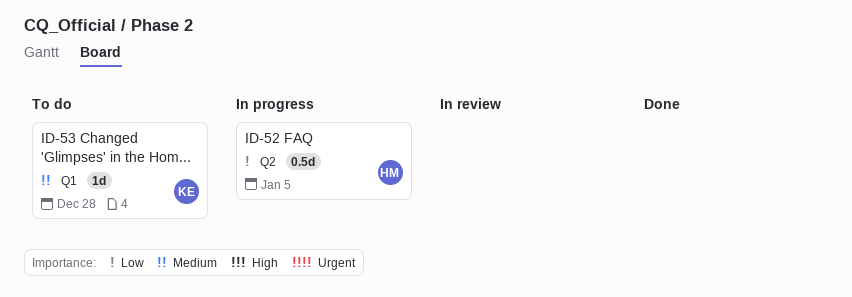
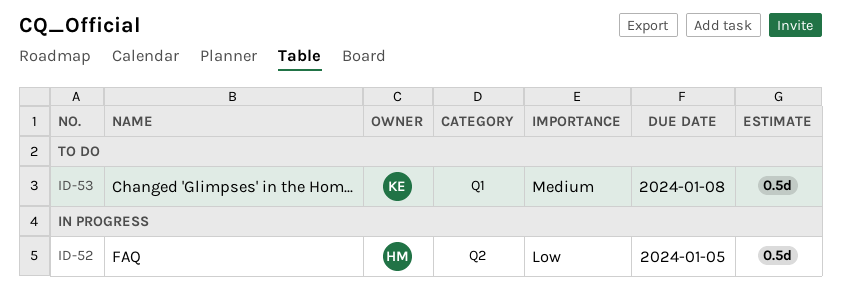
ID-53, estimate: 1d -> 0.5d
ID-53, due: Dec 28 -> Jan 8

